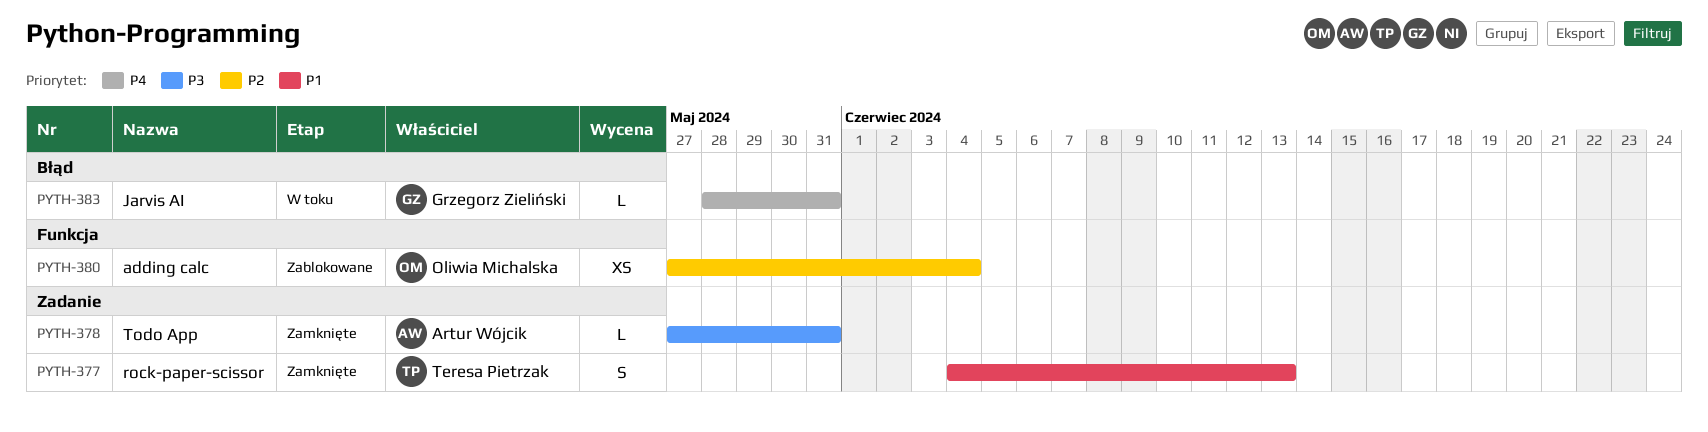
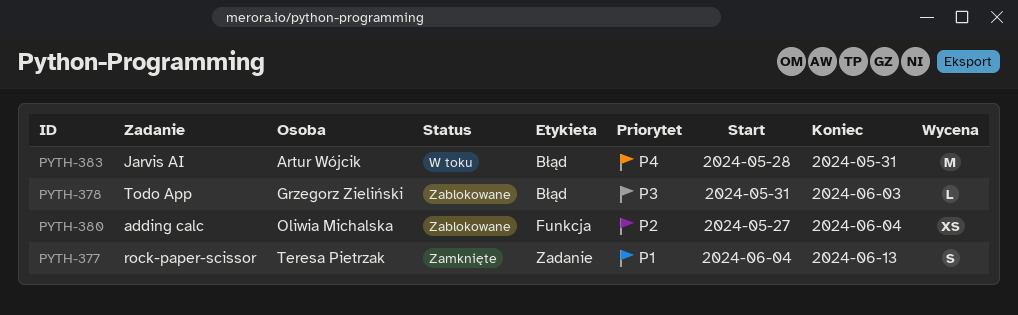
PYTH-378, status: Zamknięte -> Zablokowane
PYTH-378, owner: Artur Wójcik -> Grzegorz Zieliński
PYTH-378, label: Zadanie -> Błąd
PYTH-378, start: May 27 -> May 31
PYTH-378, due: May 31 -> Jun 3
PYTH-383, owner: Grzegorz Zieliński -> Artur Wójcik
PYTH-383, estimate: L -> M

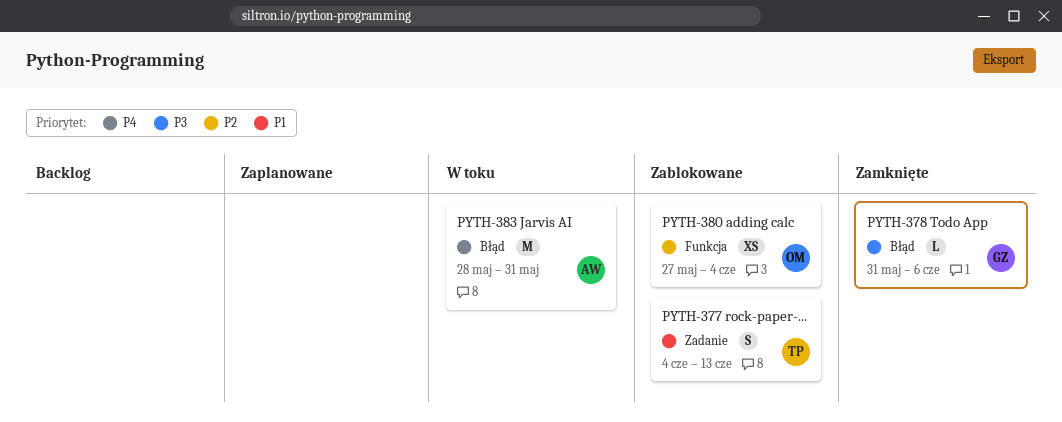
PYTH-377, status: Zamknięte -> Zablokowane
PYTH-378, status: Zablokowane -> Zamknięte
PYTH-378, due: Jun 3 -> Jun 6

